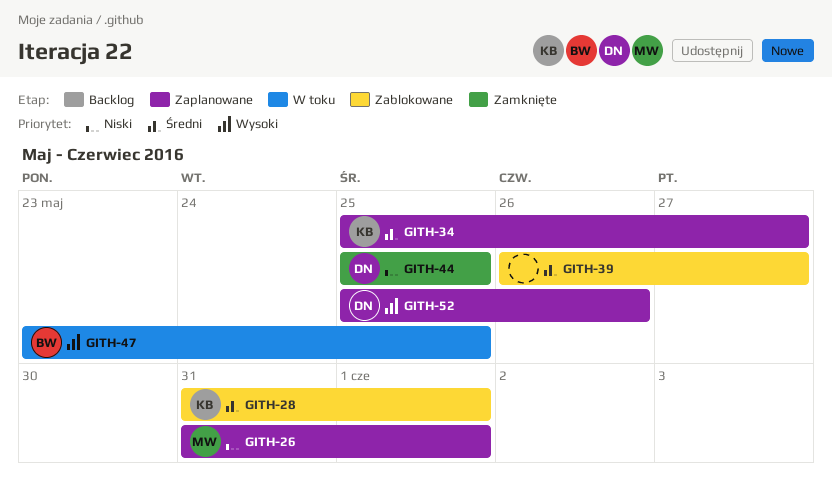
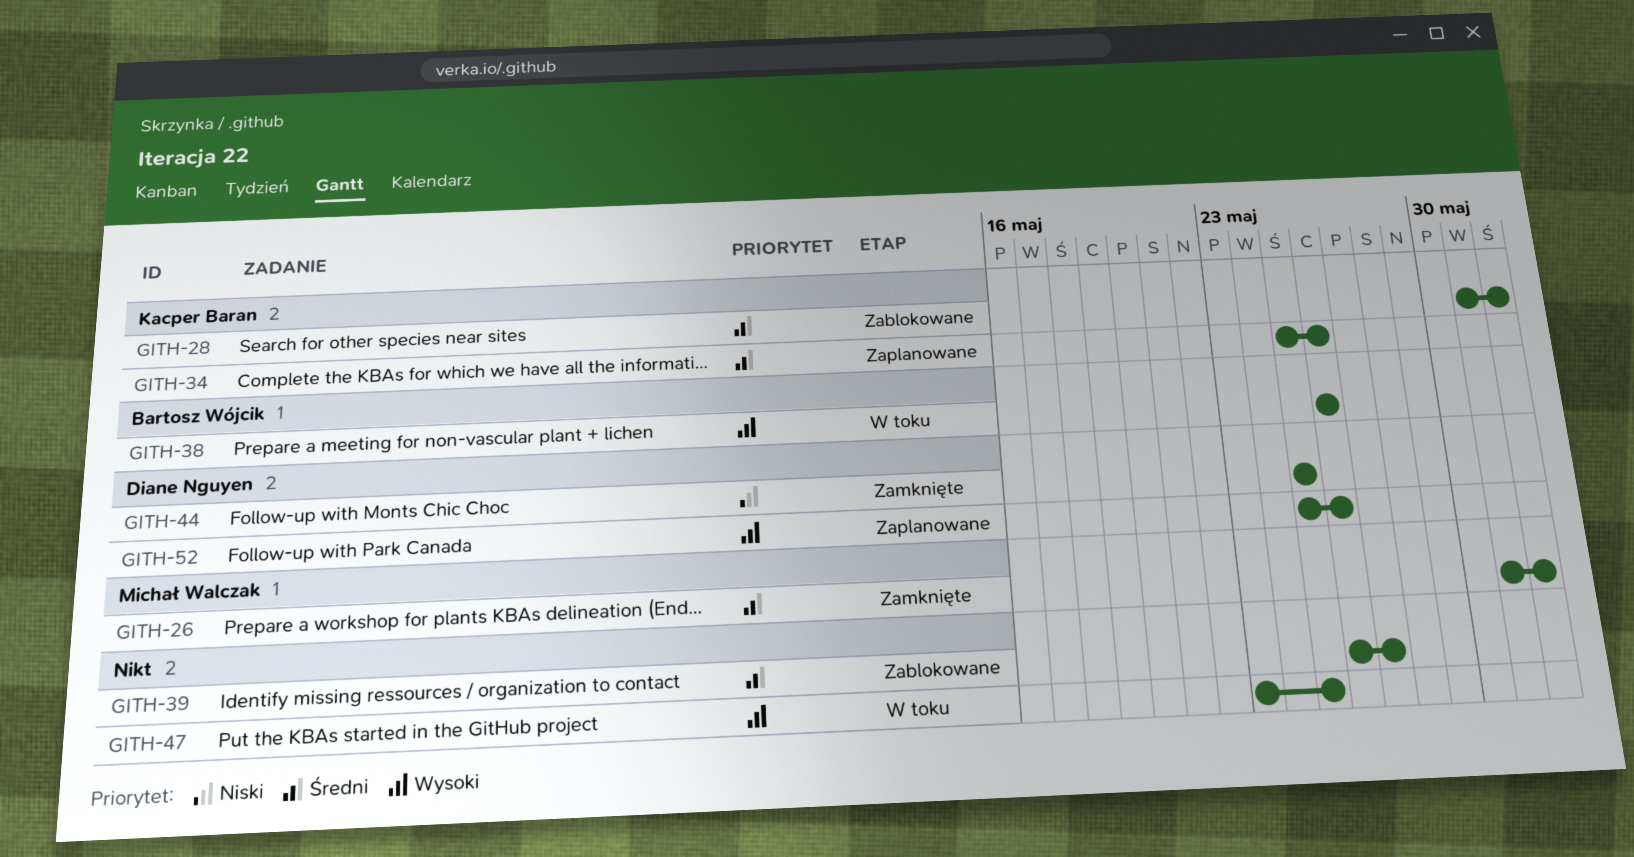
GITH-26, status: Zaplanowane -> Zamknięte
GITH-26, priority: Niski -> Średni
GITH-34, due: May 27 -> May 26
GITH-38: none -> present
GITH-47, owner: Bartosz Wójcik -> none

